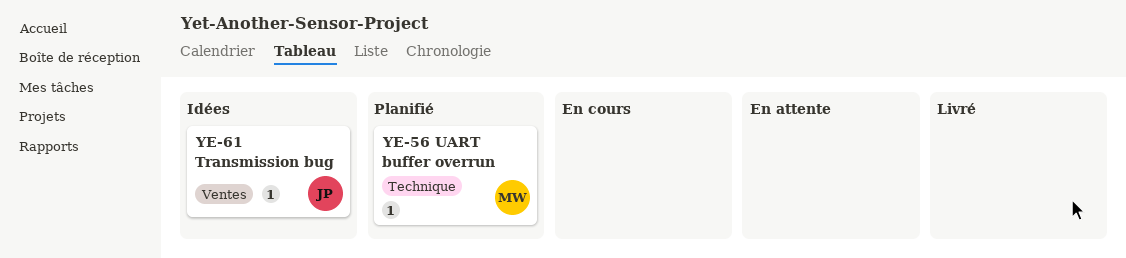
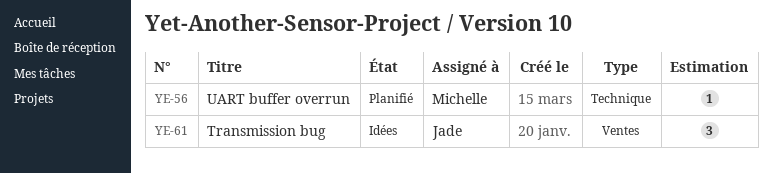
YE-61, estimate: 1 -> 3

